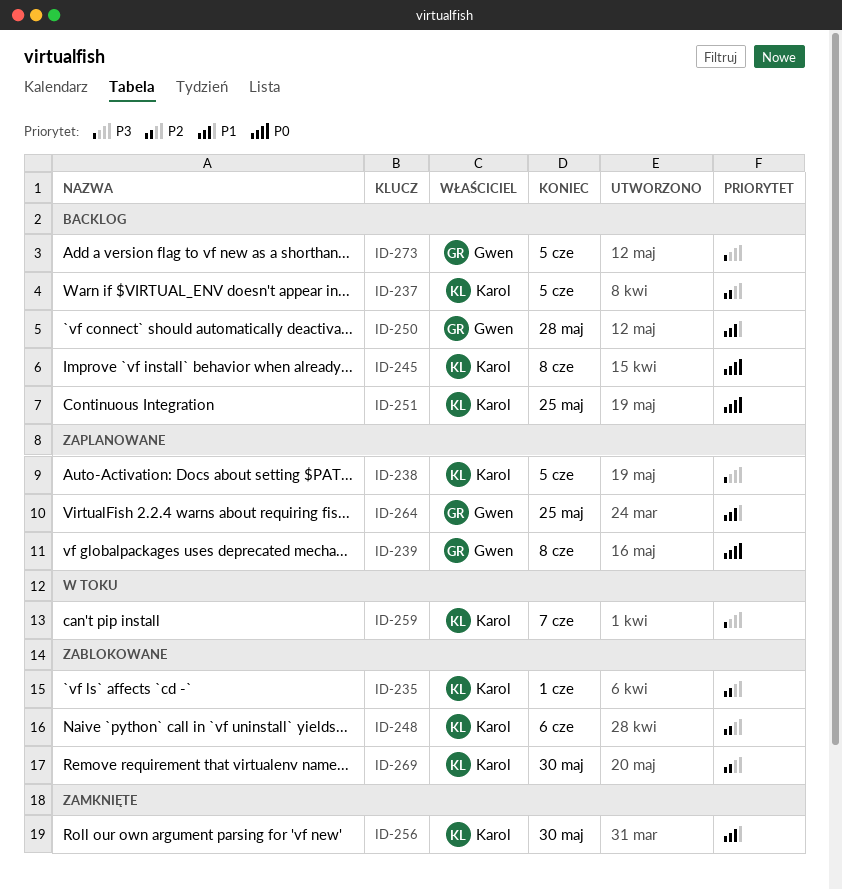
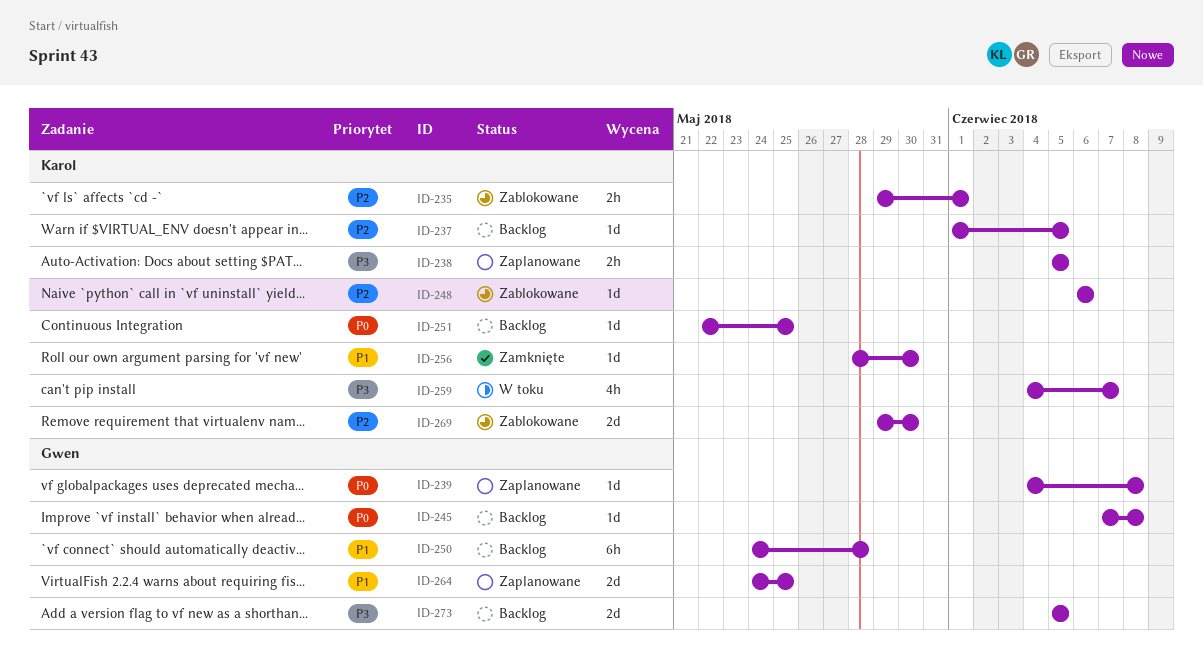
ID-245, owner: Karol -> Gwen

